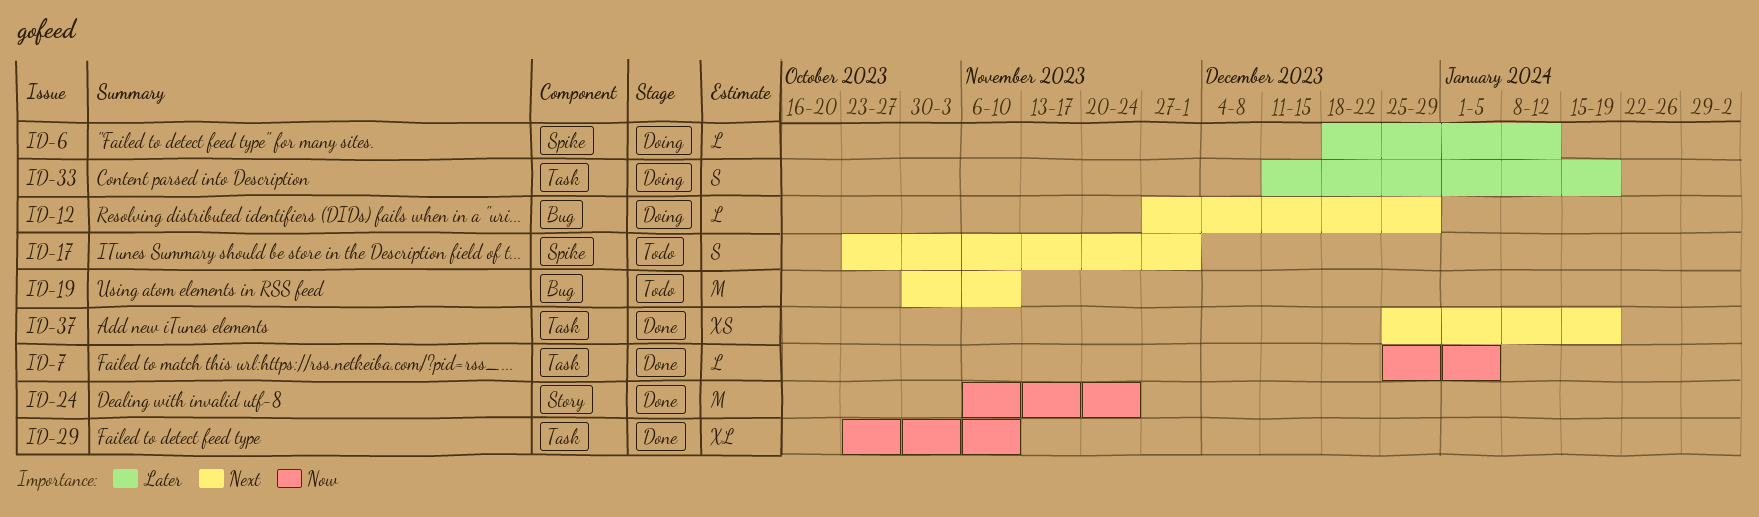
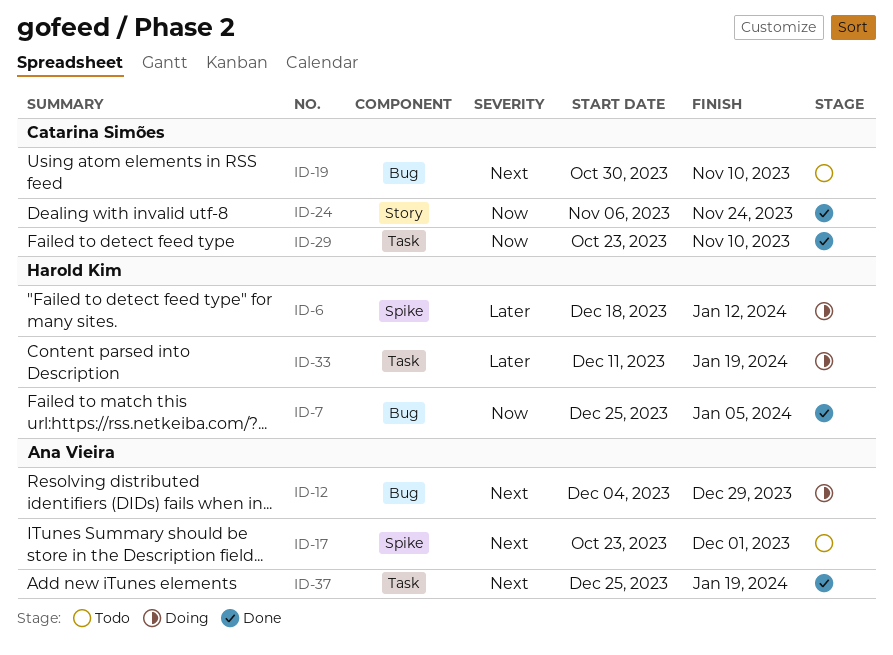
ID-7, label: Task -> Bug
ID-12, start: Nov 27 -> Dec 4

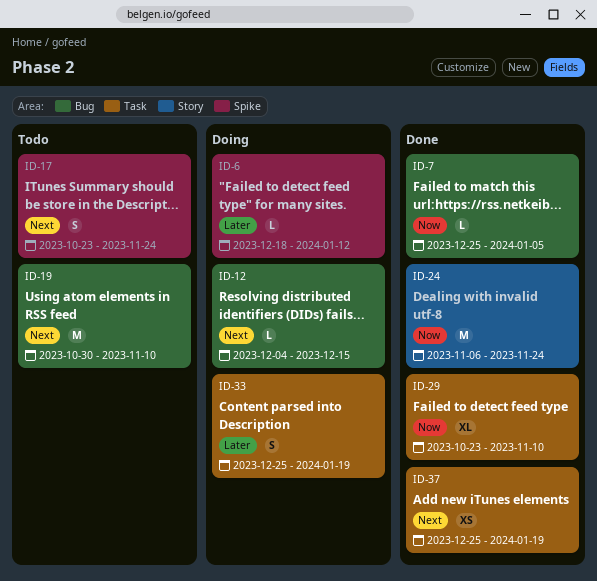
ID-12, due: Dec 29 -> Dec 15
ID-17, due: Dec 1 -> Nov 24
ID-33, start: Dec 11 -> Dec 25

